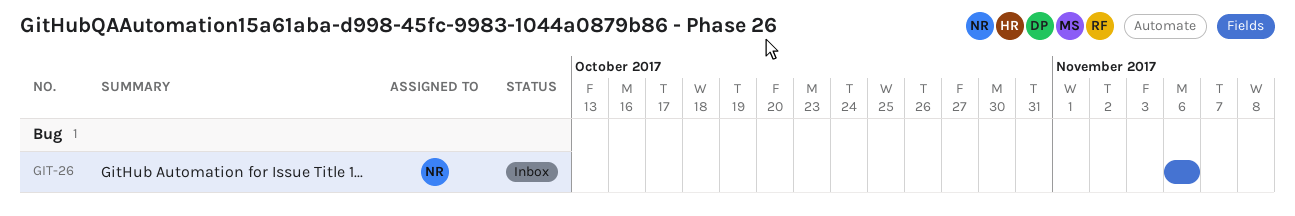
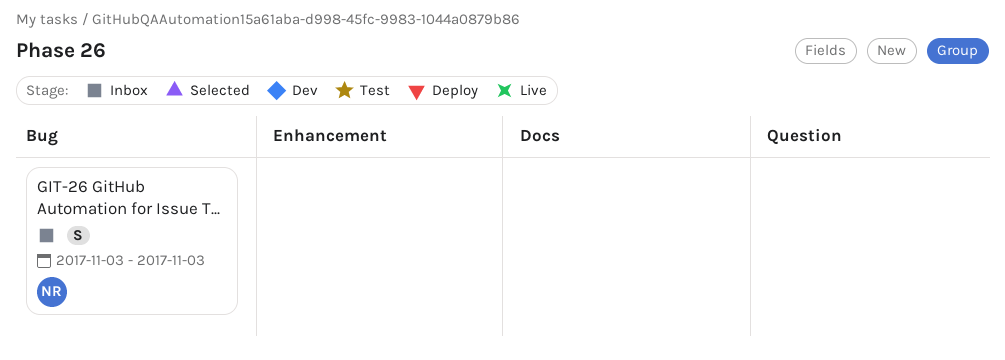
GIT-26, start: Nov 6 -> Nov 3
GIT-26, due: Nov 6 -> Nov 3

